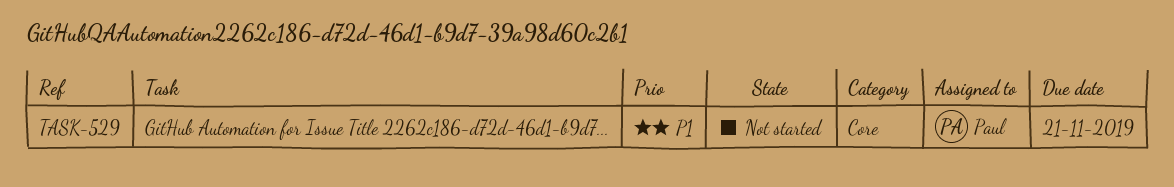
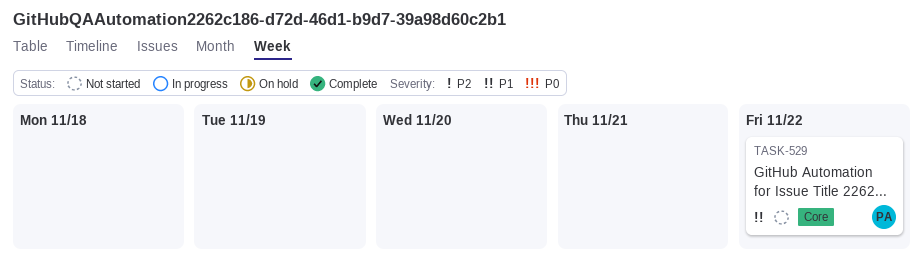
TASK-529, due: Nov 21 -> Nov 22

